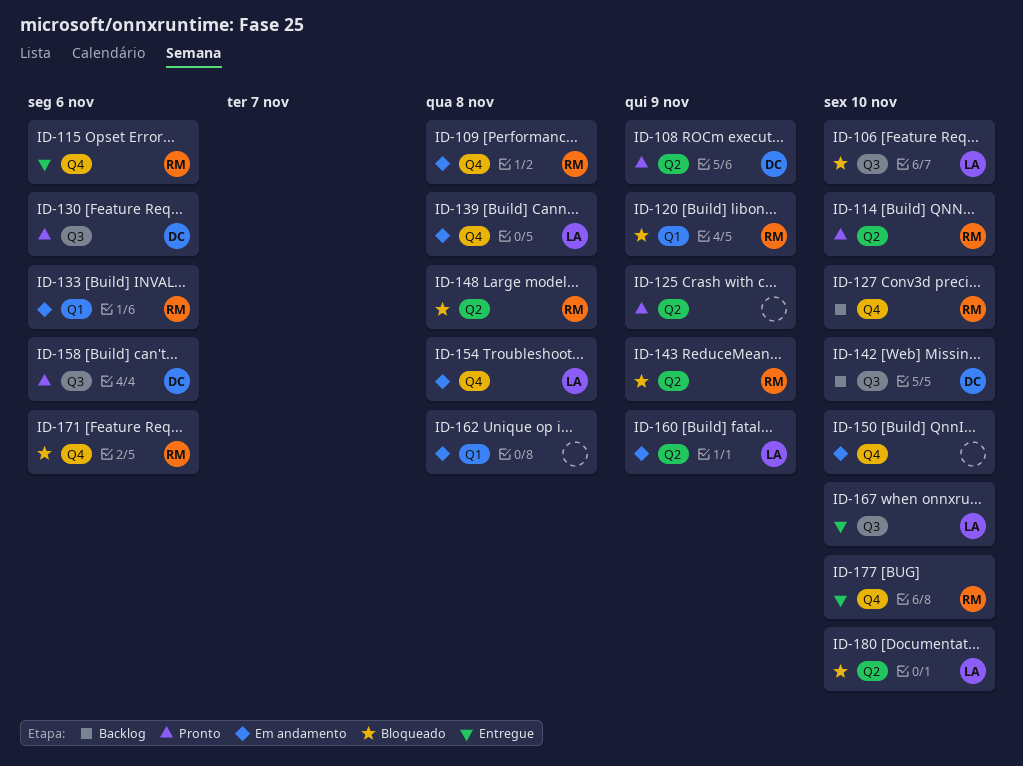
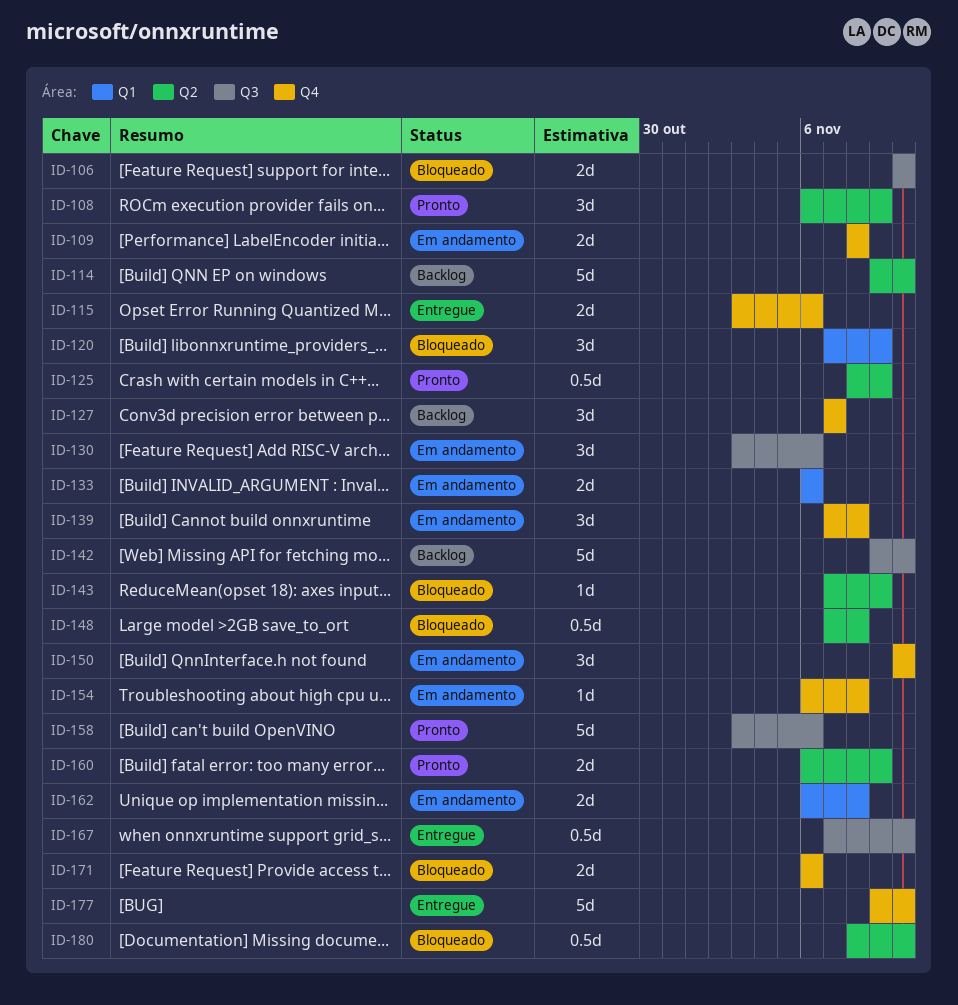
ID-114, status: Pronto -> Backlog
ID-127, due: Nov 10 -> Nov 7
ID-130, status: Pronto -> Em andamento
ID-160, status: Em andamento -> Pronto

